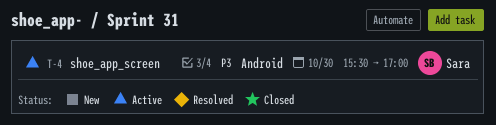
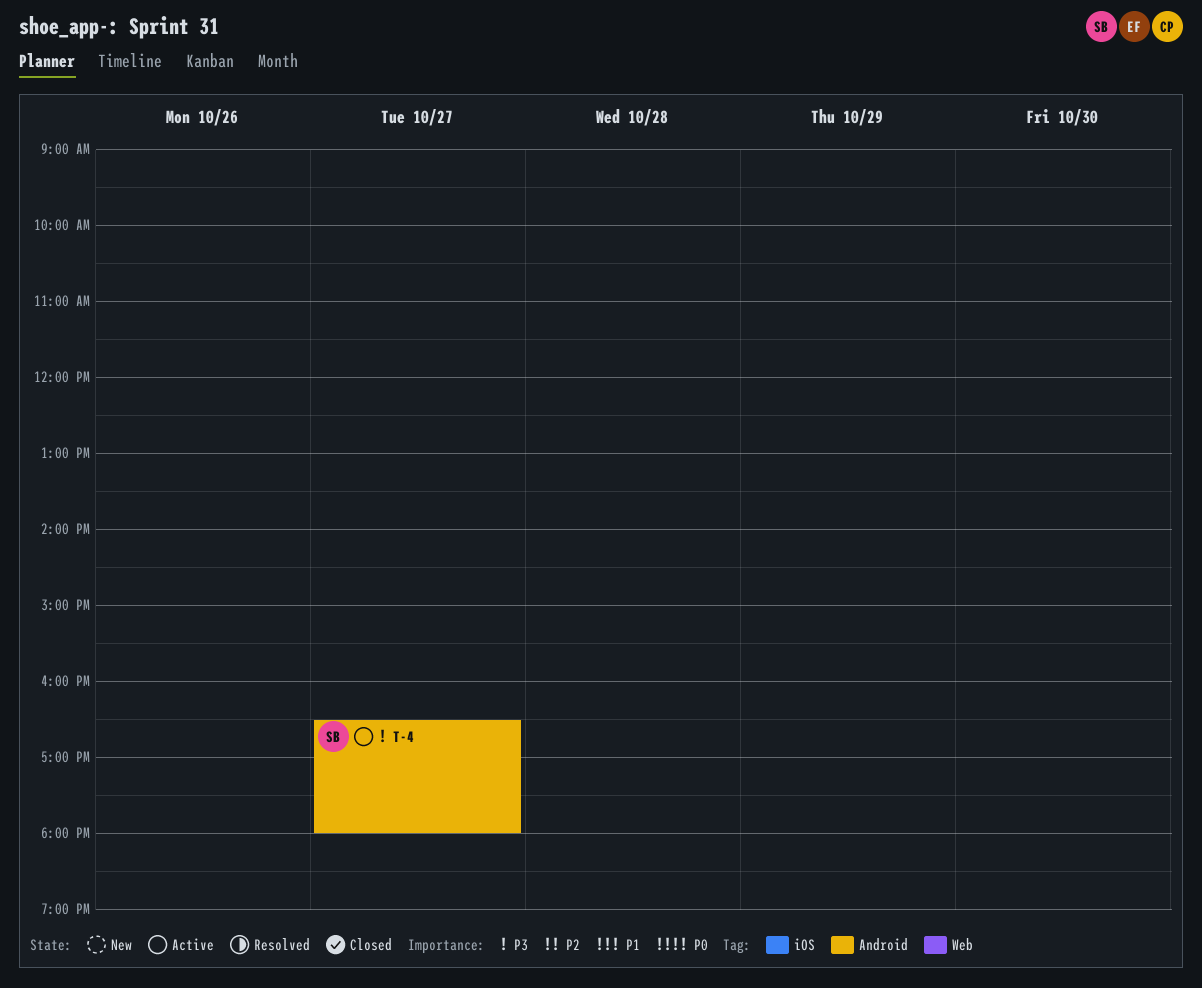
T-4, day: Oct 30 -> Oct 27
T-4, begins: 15:30 -> 16:30
T-4, ends: 17:00 -> 18:00

